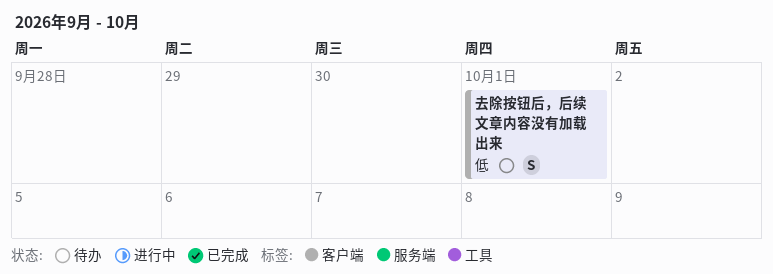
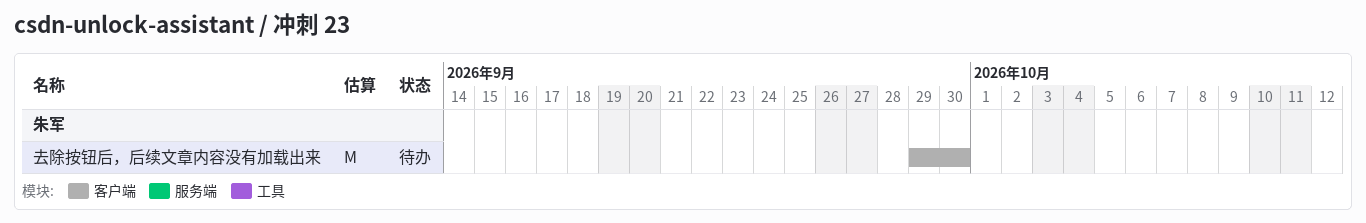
去除按钮后，后续文章内容没有加载出来, estimate: S -> M
去除按钮后，后续文章内容没有加载出来, due: Oct 1 -> Sep 30

